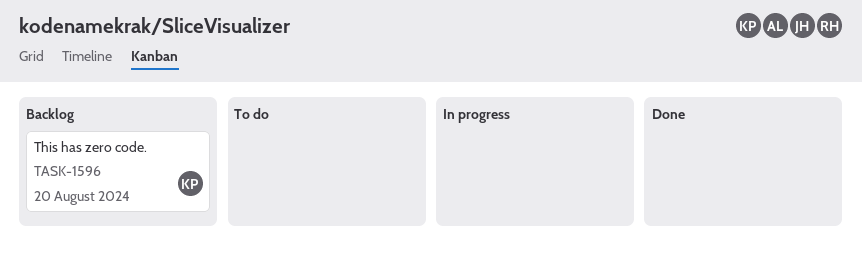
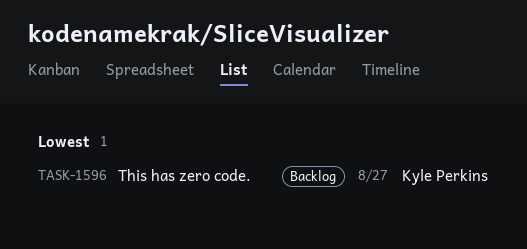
TASK-1596, due: Aug 20 -> Aug 27

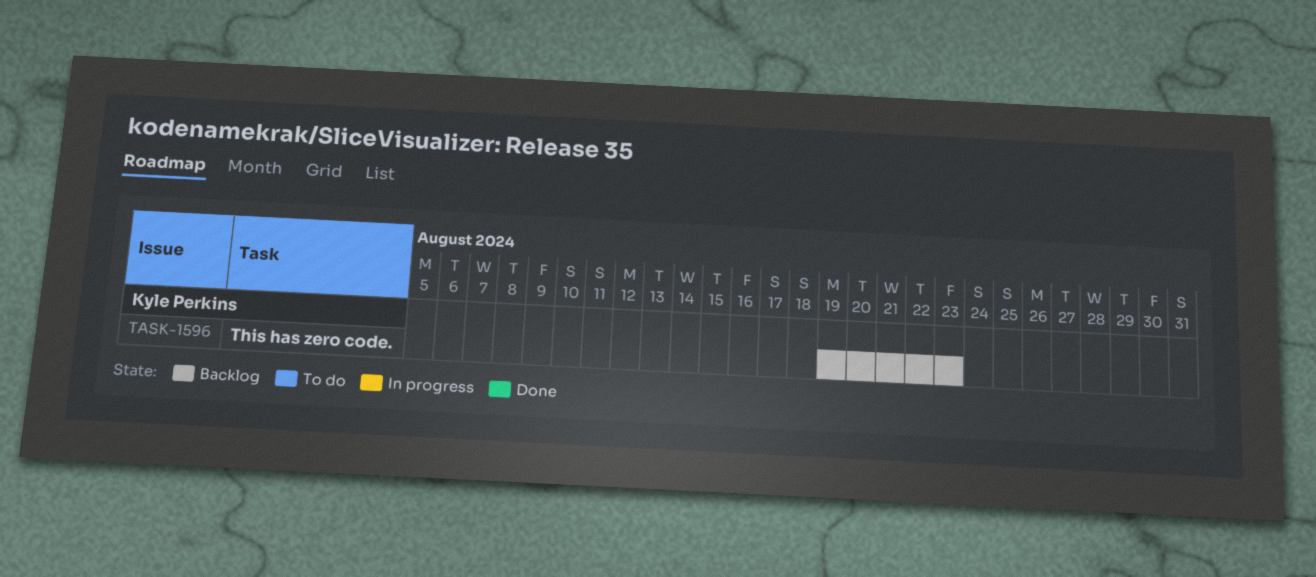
TASK-1596, due: Aug 27 -> Aug 23

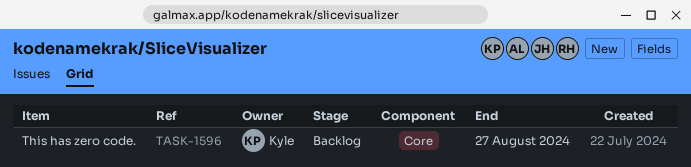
TASK-1596, due: Aug 23 -> Aug 27

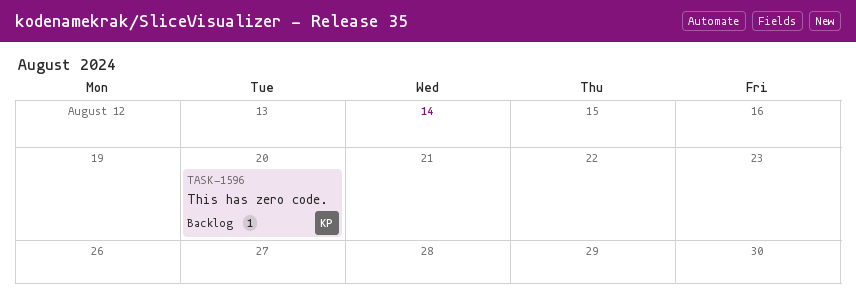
TASK-1596, due: Aug 27 -> Aug 20

